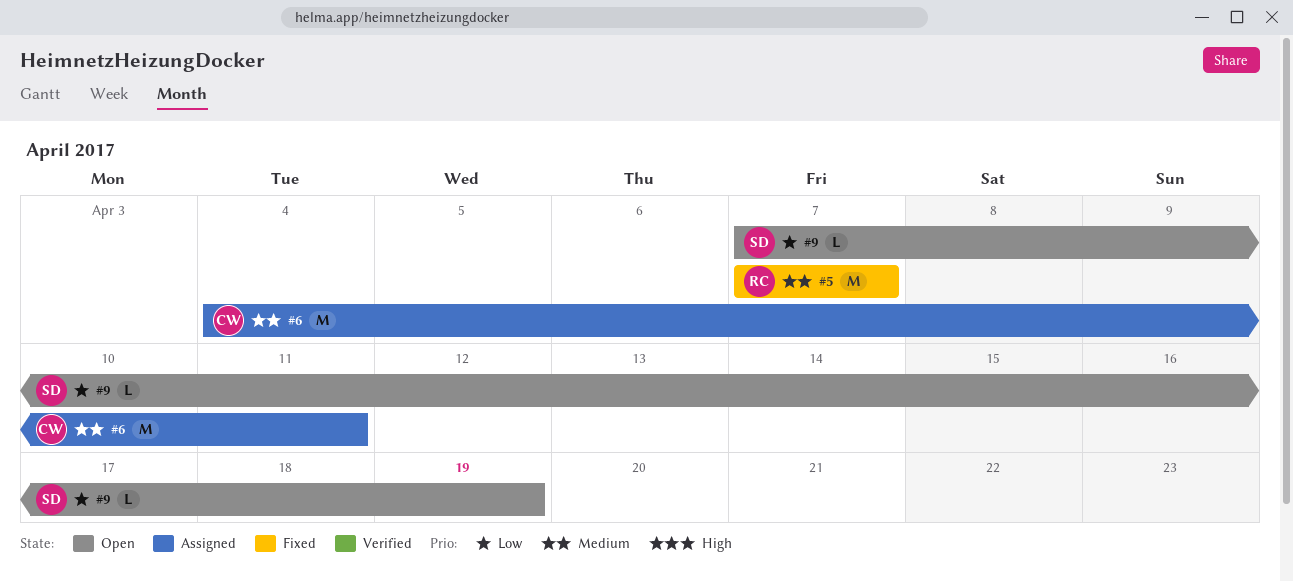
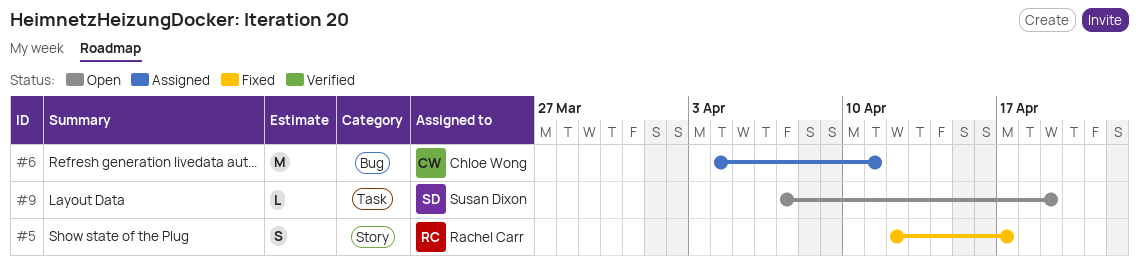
#5, estimate: M -> S
#5, start: Apr 7 -> Apr 12
#5, due: Apr 7 -> Apr 17

